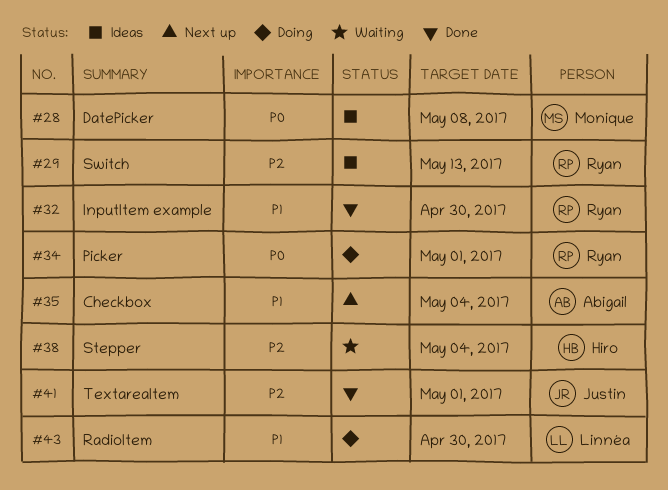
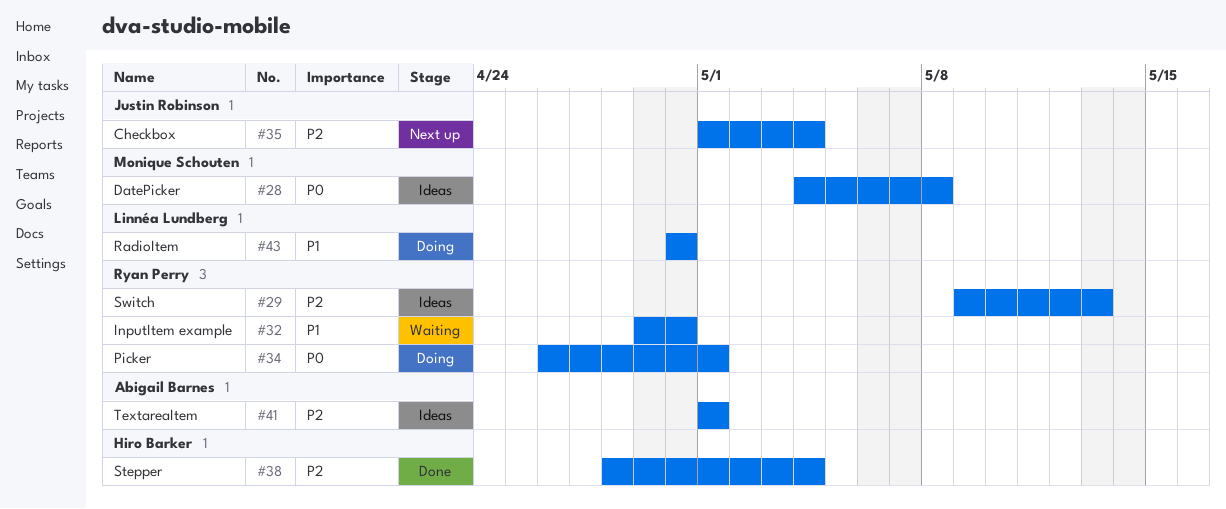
#32, status: Done -> Waiting
#35, owner: Abigail Barnes -> Justin Robinson
#35, priority: P1 -> P2
#38, status: Waiting -> Done
#41, status: Done -> Ideas
#41, owner: Justin Robinson -> Abigail Barnes

